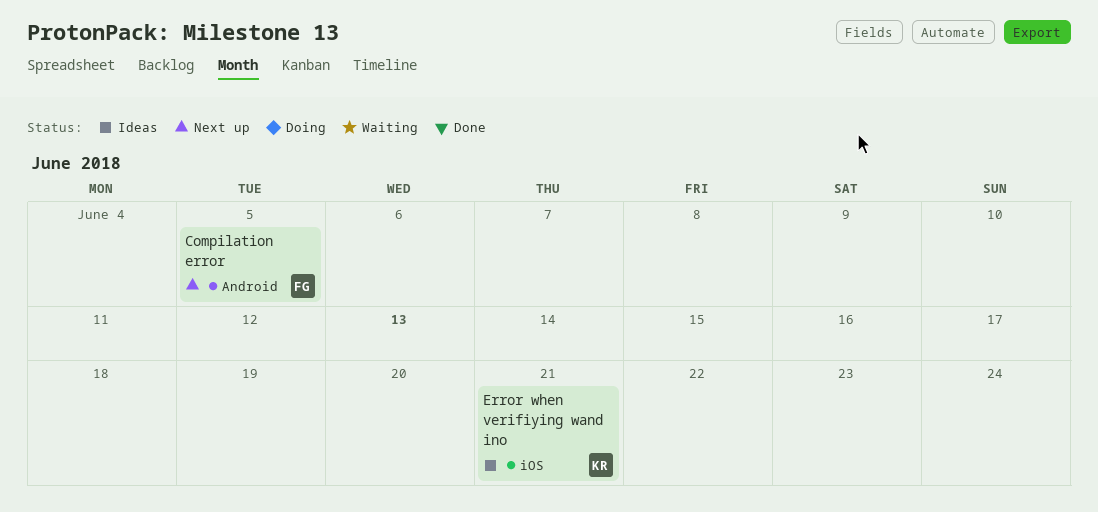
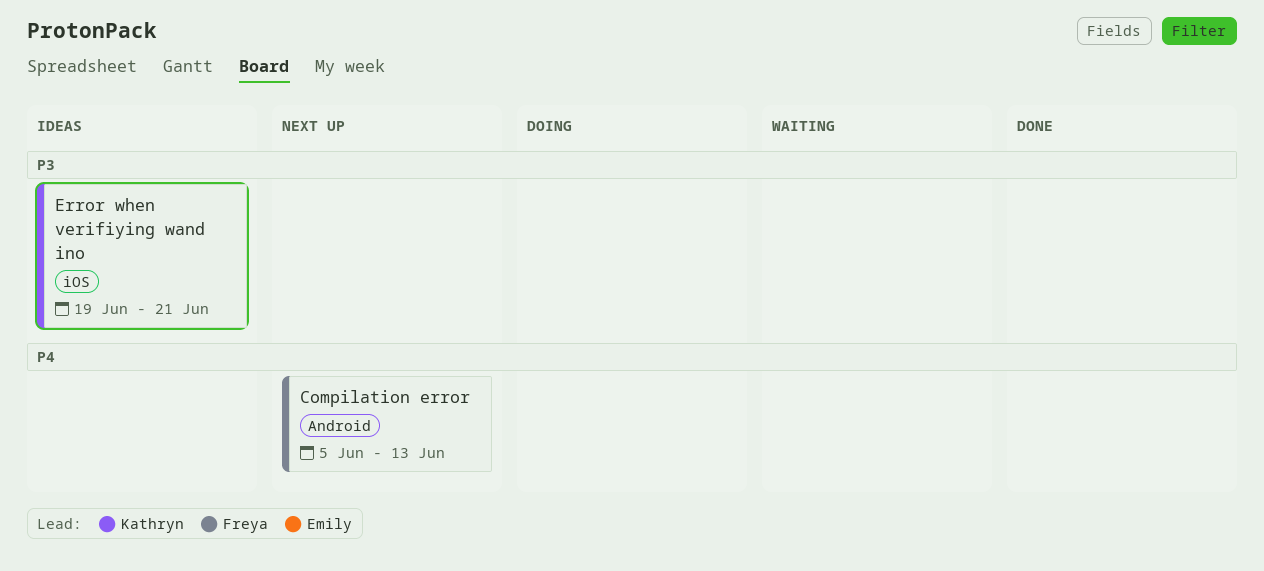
Compilation error, due: Jun 5 -> Jun 13

